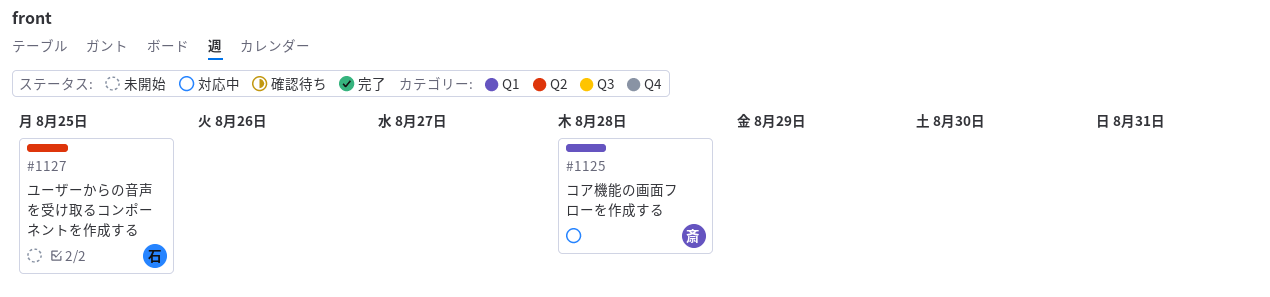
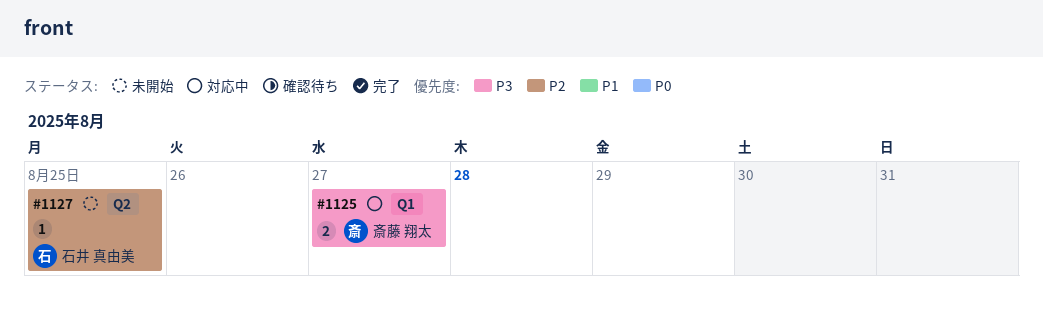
#1125, due: Aug 28 -> Aug 27

